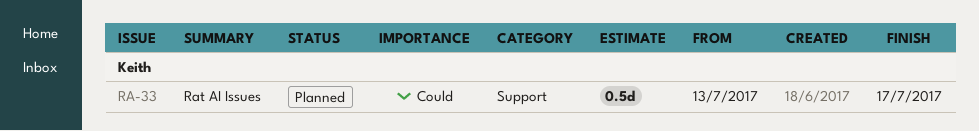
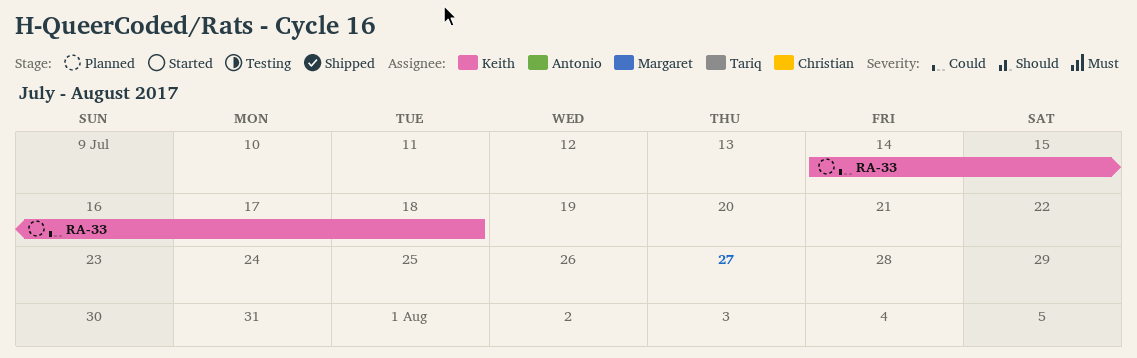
RA-33, start: Jul 13 -> Jul 14
RA-33, due: Jul 17 -> Jul 18

